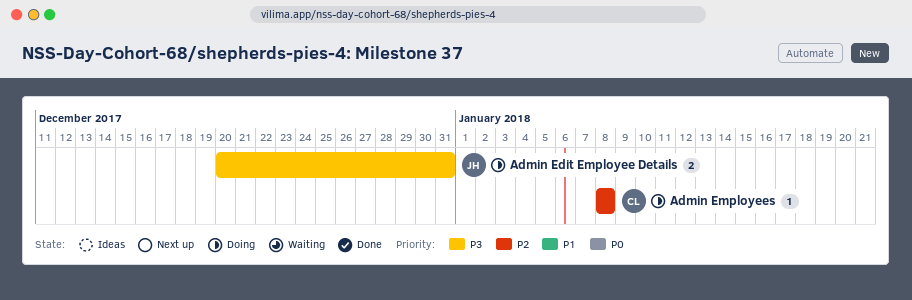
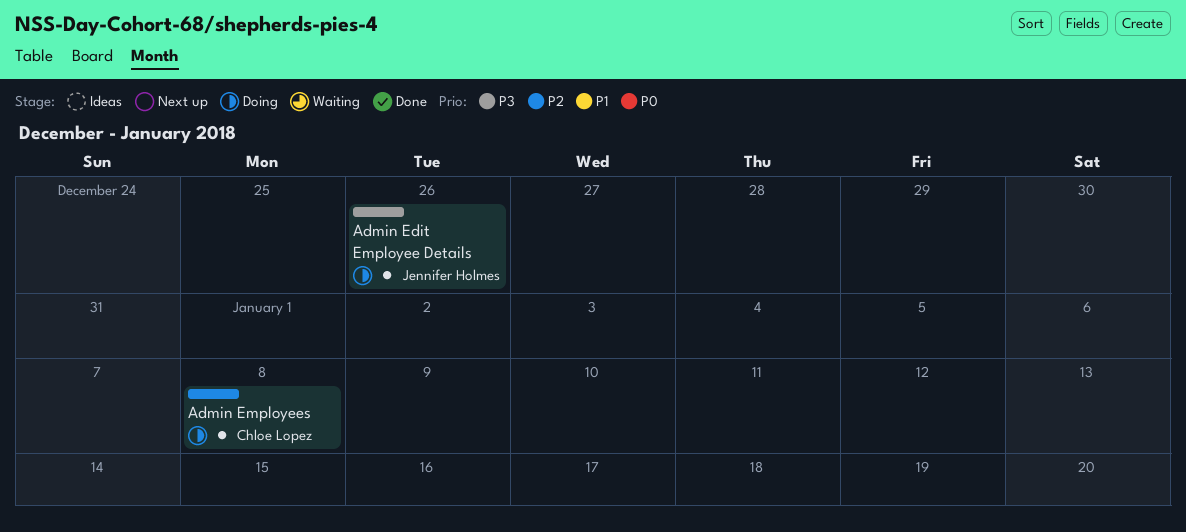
Admin Edit Employee Details, estimate: 2 -> 1
Admin Edit Employee Details, due: Dec 31 -> Dec 26

